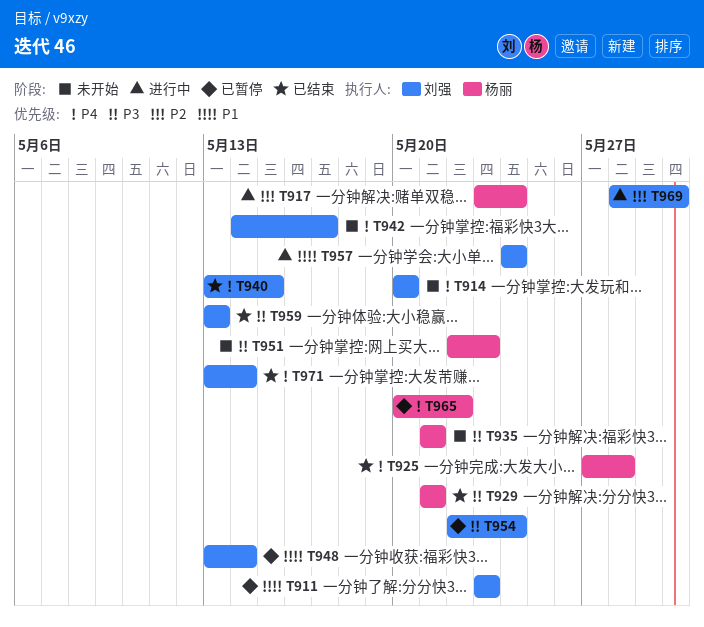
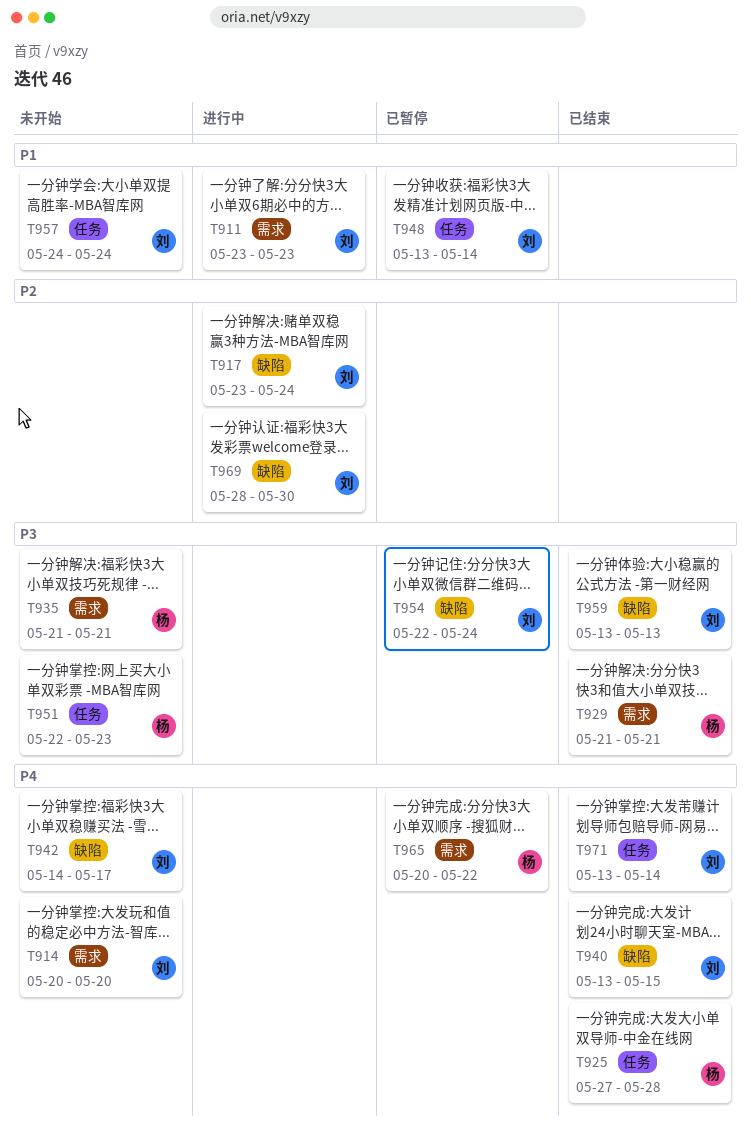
T911, status: 已暂停 -> 进行中
T917, owner: 杨丽 -> 刘强
T957, status: 进行中 -> 未开始

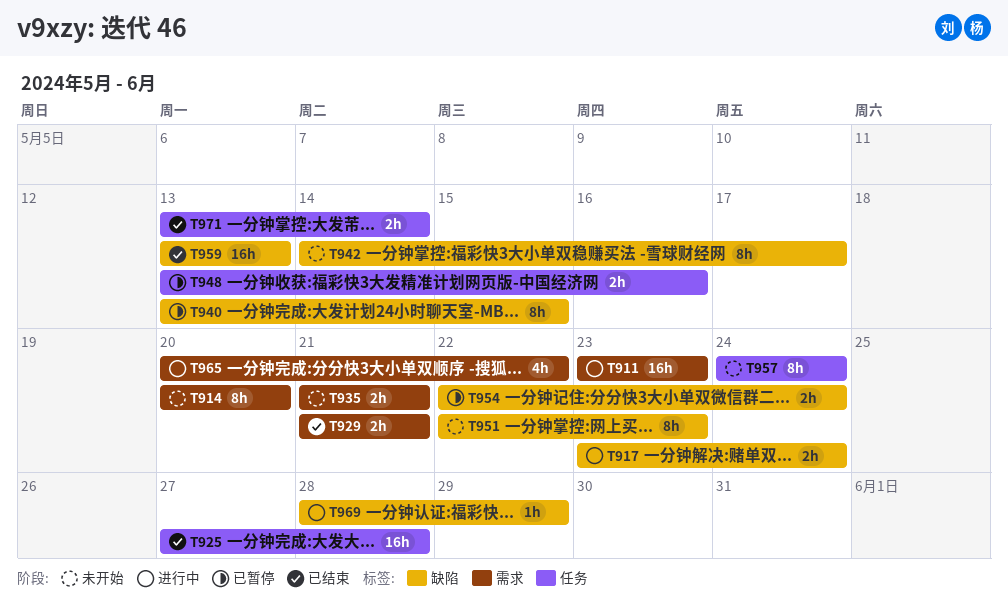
T940, status: 已结束 -> 已暂停
T948, due: May 14 -> May 16
T951, label: 任务 -> 缺陷
T965, status: 已暂停 -> 进行中
T969, due: May 30 -> May 29

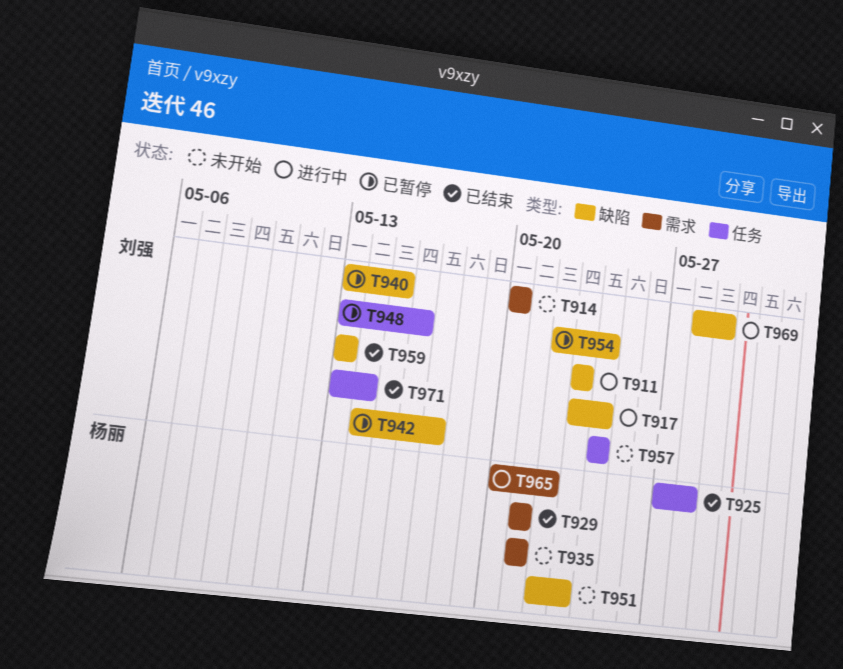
T911, label: 需求 -> 缺陷
T942, status: 未开始 -> 已暂停

